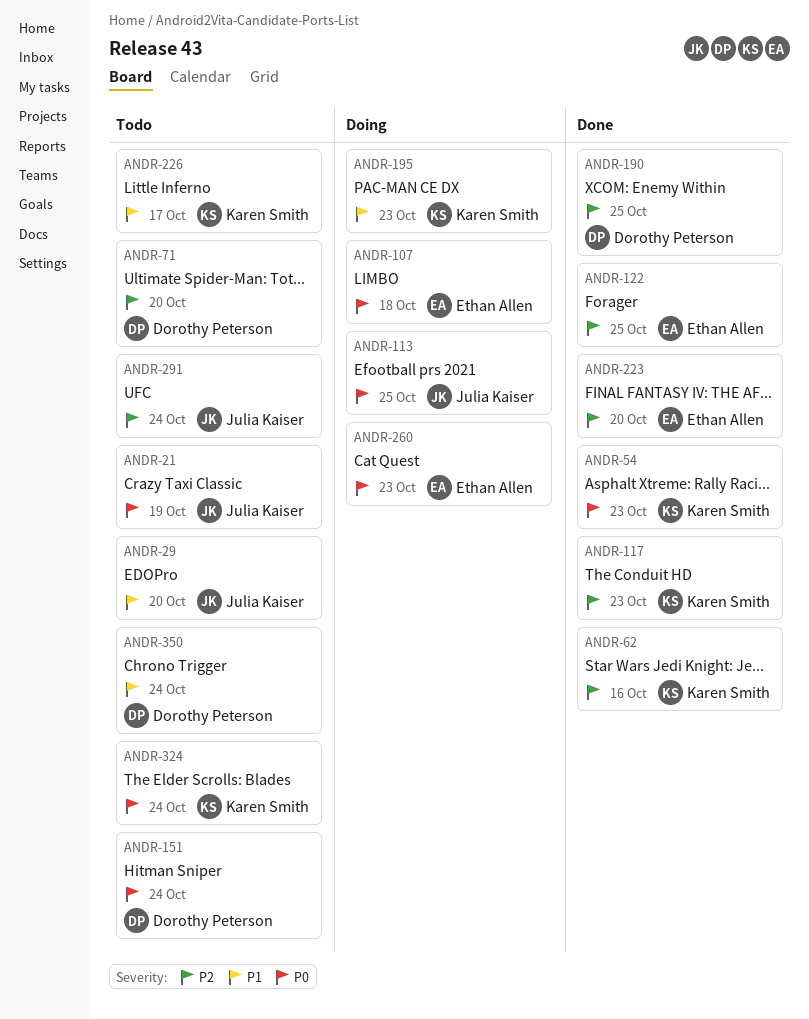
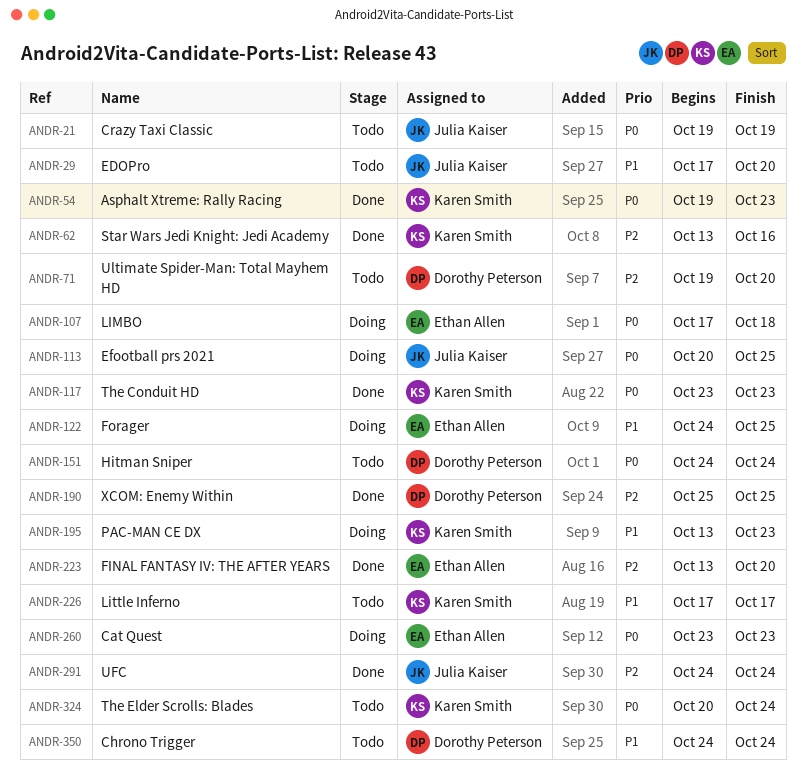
ANDR-117, priority: P2 -> P0
ANDR-122, status: Done -> Doing
ANDR-122, priority: P2 -> P1
ANDR-291, status: Todo -> Done

